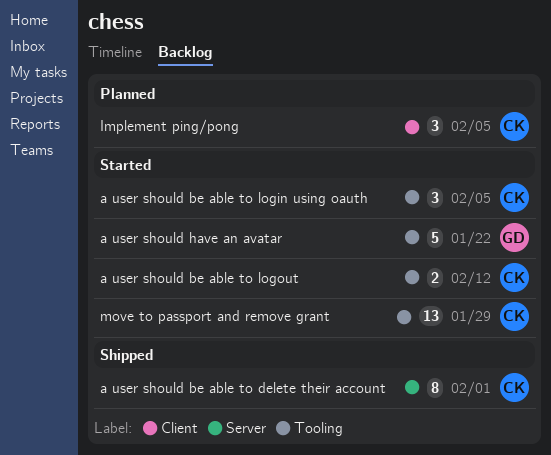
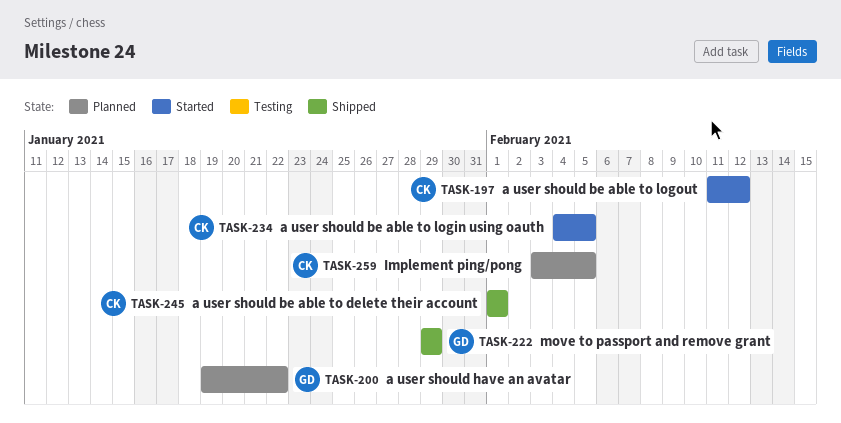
a user should have an avatar, status: Started -> Planned
move to passport and remove grant, status: Started -> Shipped
move to passport and remove grant, owner: CK -> GD

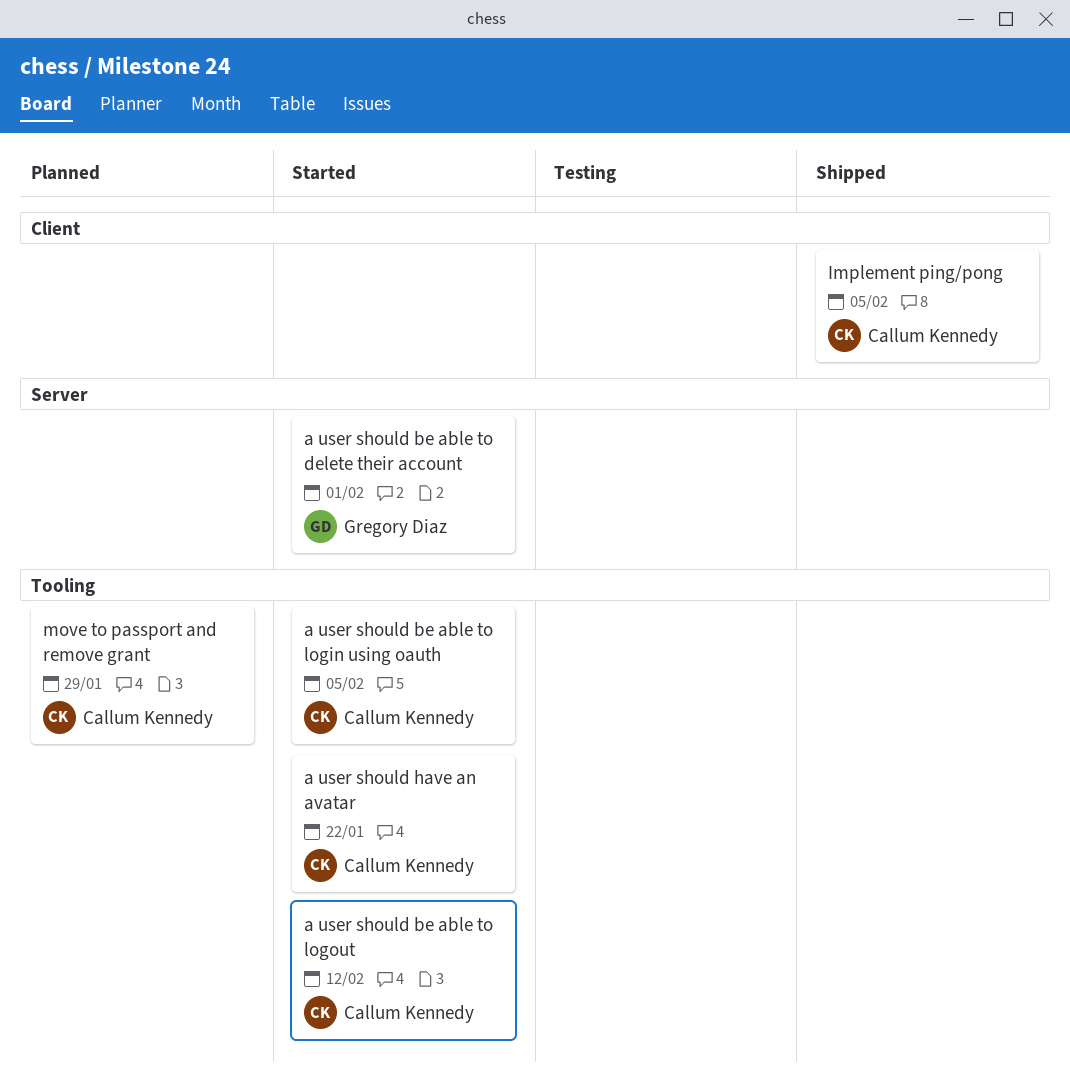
a user should be able to delete their account, status: Shipped -> Started
a user should be able to delete their account, owner: Callum Kennedy -> Gregory Diaz
a user should have an avatar, status: Planned -> Started
a user should have an avatar, owner: Gregory Diaz -> Callum Kennedy
Implement ping/pong, status: Planned -> Shipped
move to passport and remove grant, status: Shipped -> Planned
move to passport and remove grant, owner: Gregory Diaz -> Callum Kennedy

